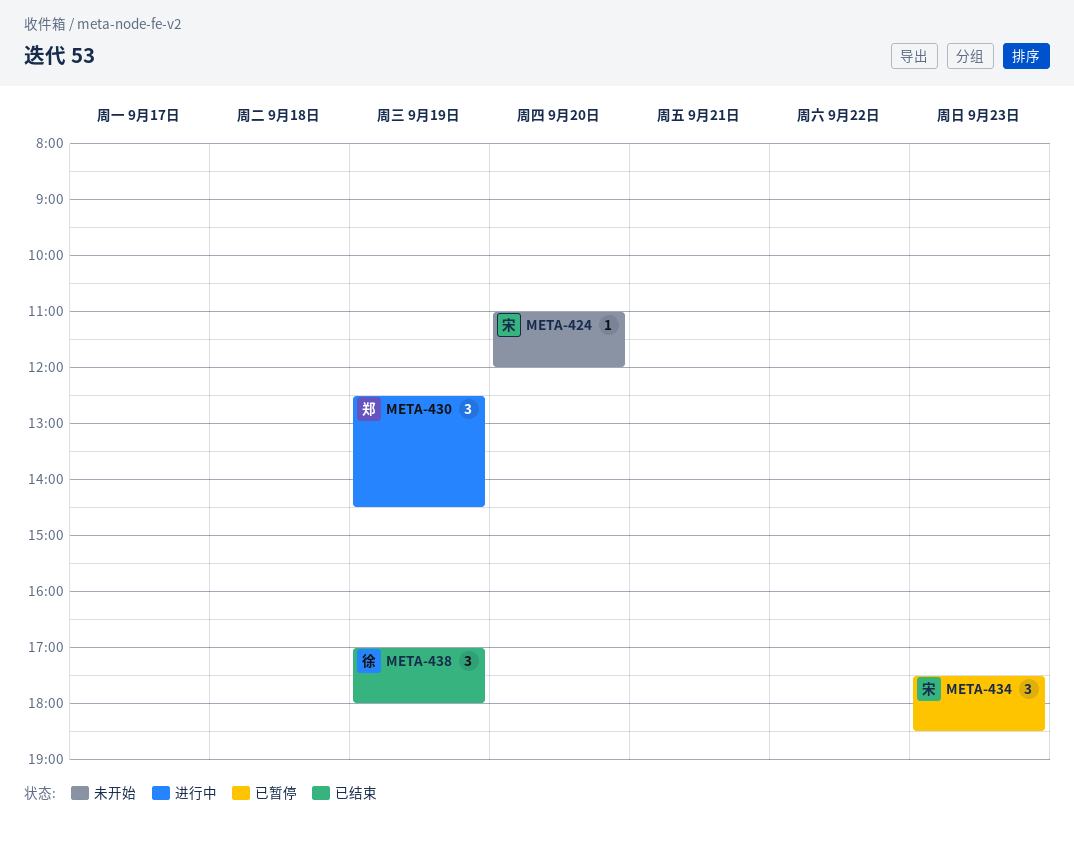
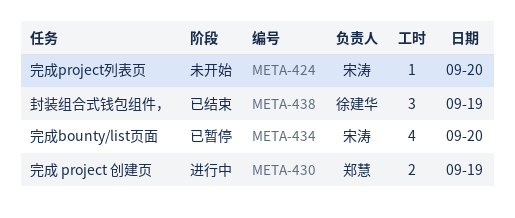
META-430, estimate: 3 -> 2
META-434, estimate: 3 -> 4
META-434, day: Sep 23 -> Sep 20

